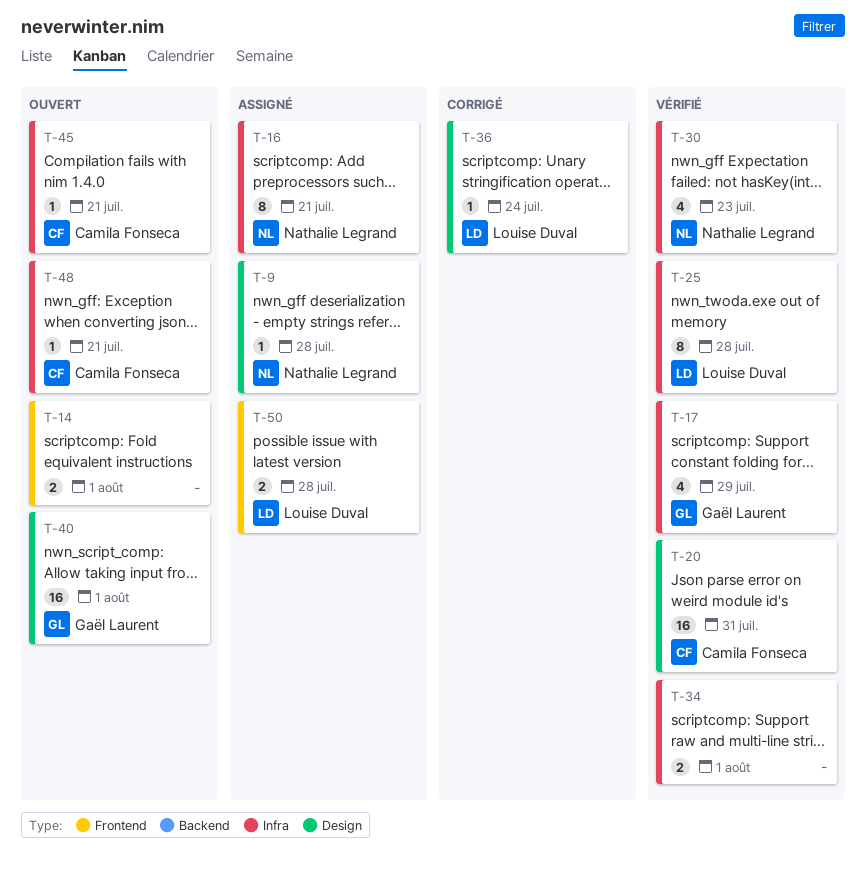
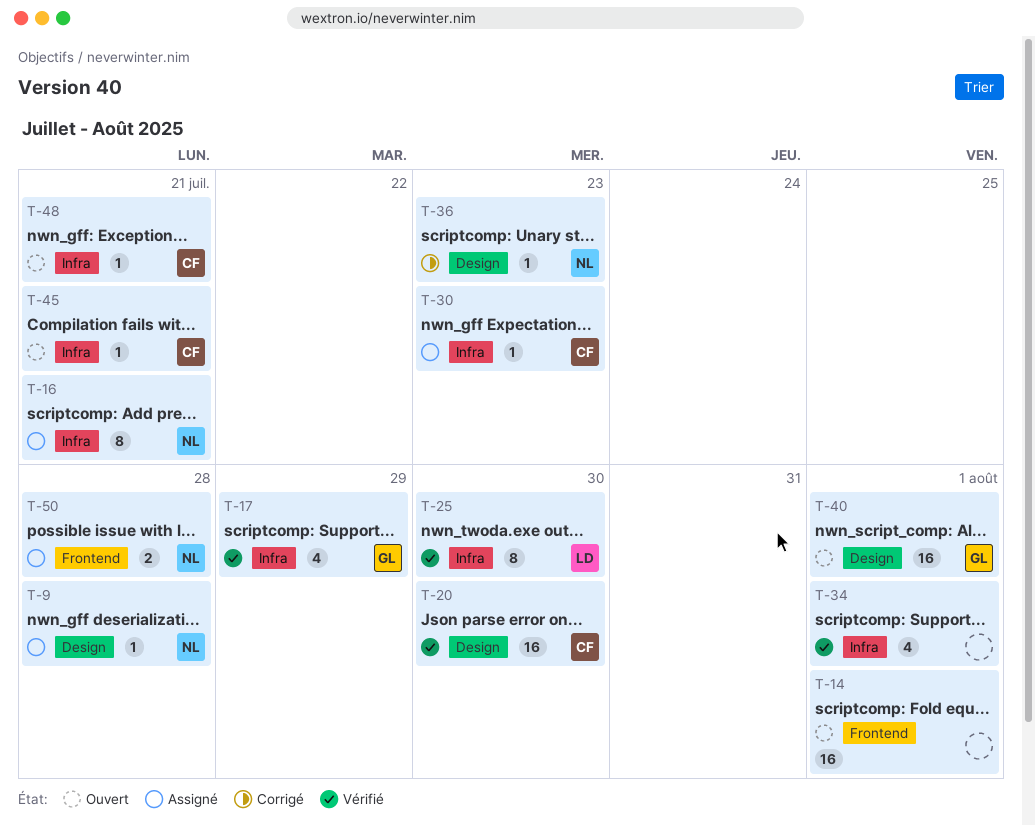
T-14, estimate: 2 -> 16
T-20, due: Jul 31 -> Jul 30
T-25, due: Jul 28 -> Jul 30
T-30, status: Vérifié -> Assigné
T-30, owner: Nathalie Legrand -> Camila Fonseca
T-30, estimate: 4 -> 1
T-34, estimate: 2 -> 4
T-36, owner: Louise Duval -> Nathalie Legrand
T-36, due: Jul 24 -> Jul 23
T-50, owner: Louise Duval -> Nathalie Legrand

